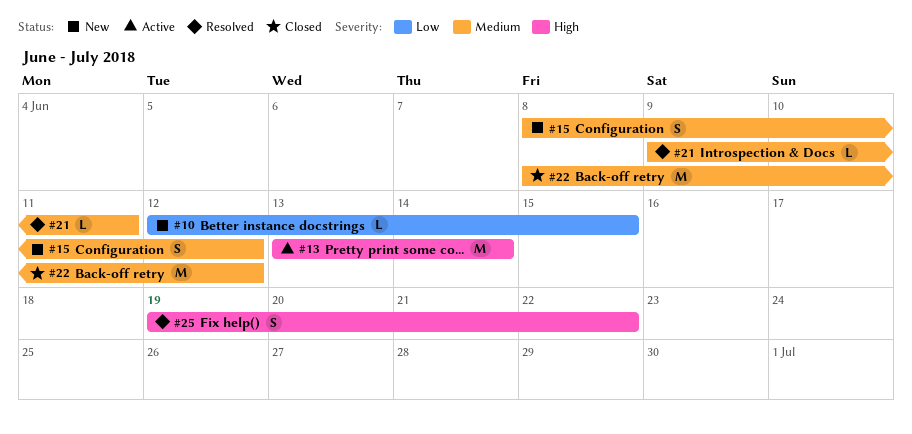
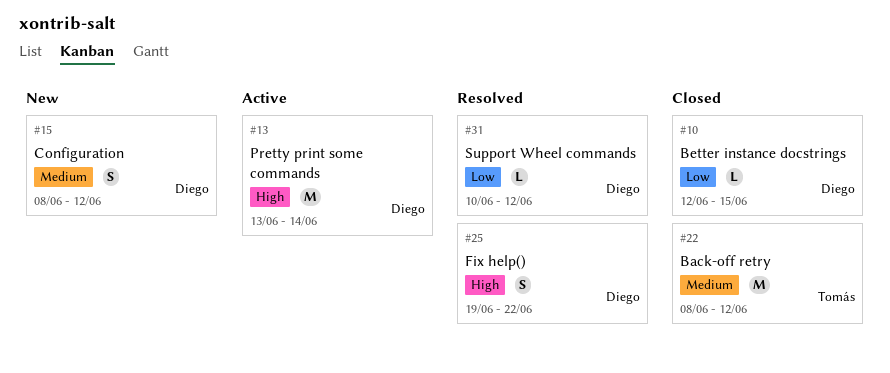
#10, status: New -> Closed
#21: present -> none
#31: none -> present

